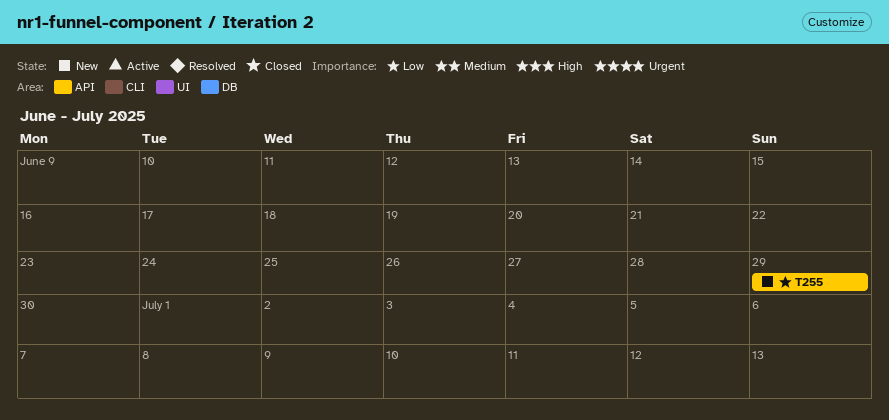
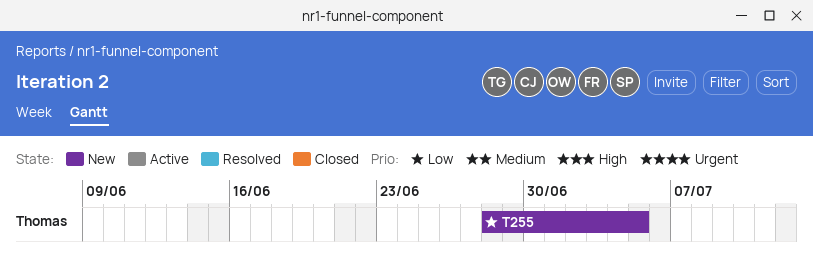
T255, start: Jun 29 -> Jun 28
T255, due: Jun 29 -> Jul 5

